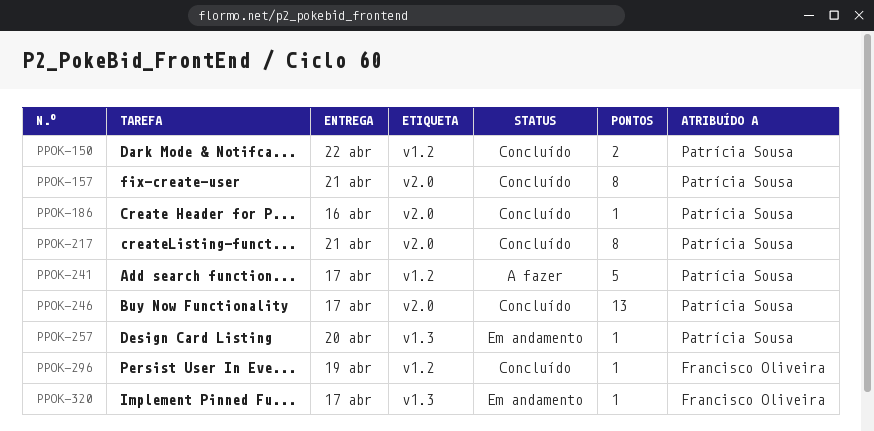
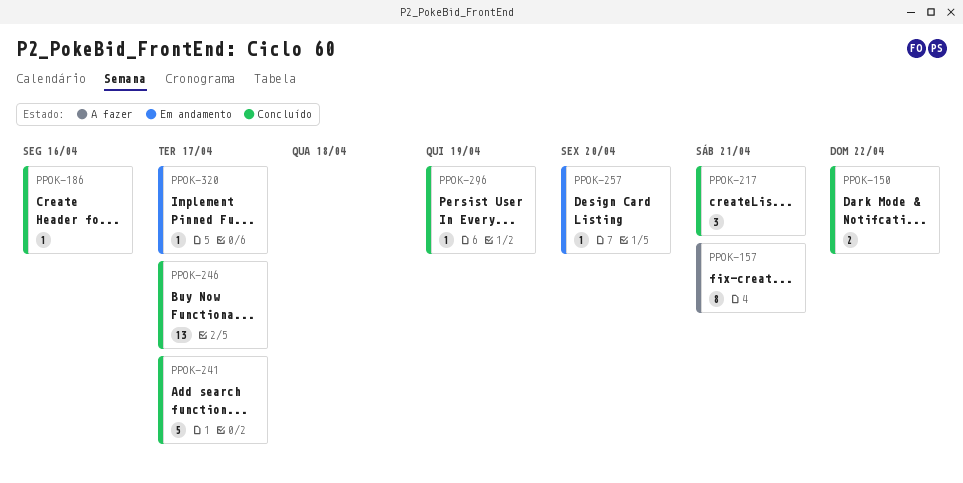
PPOK-157, status: Concluído -> A fazer
PPOK-217, estimate: 8 -> 3
PPOK-241, status: A fazer -> Concluído

